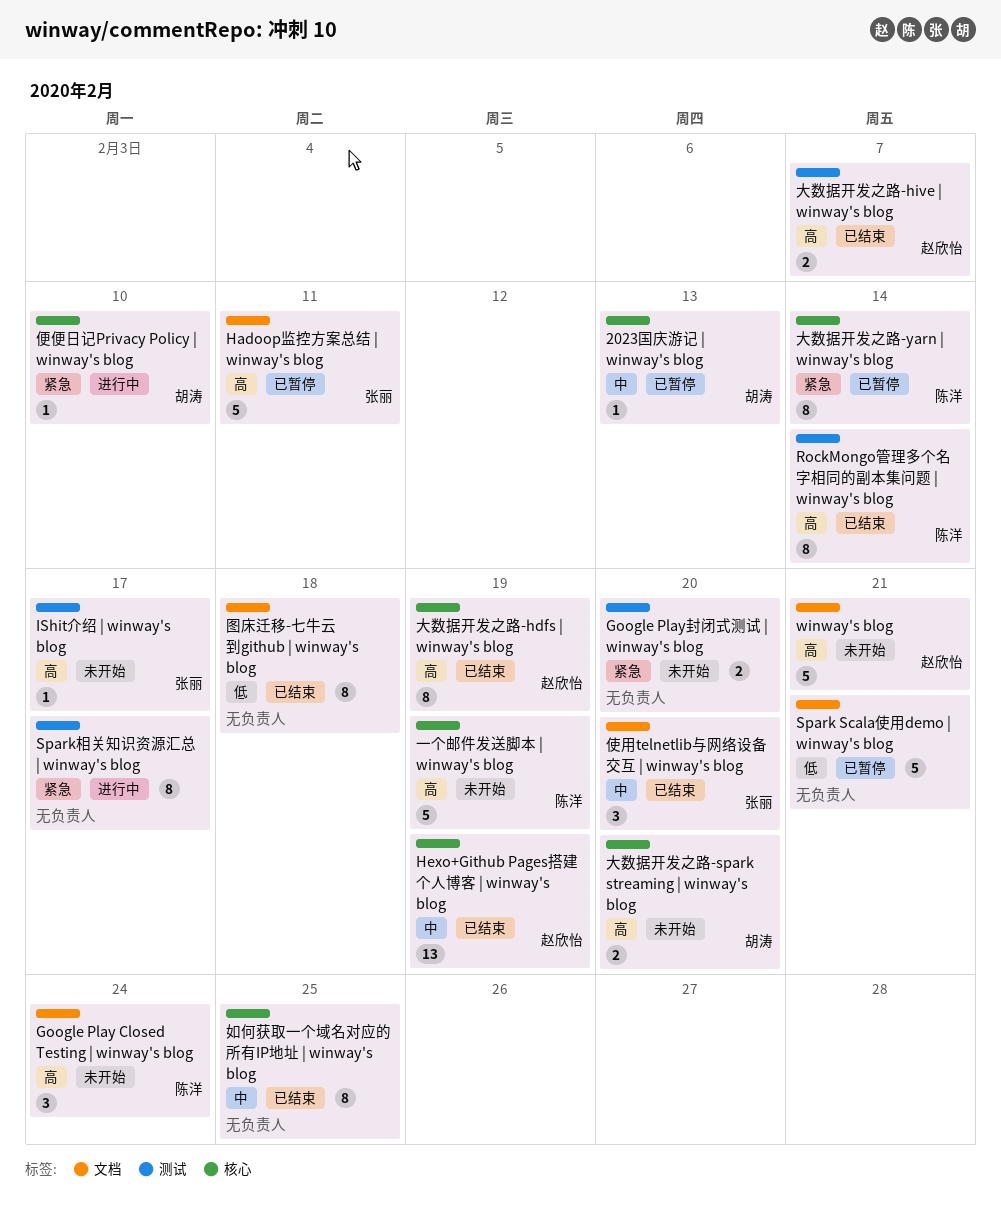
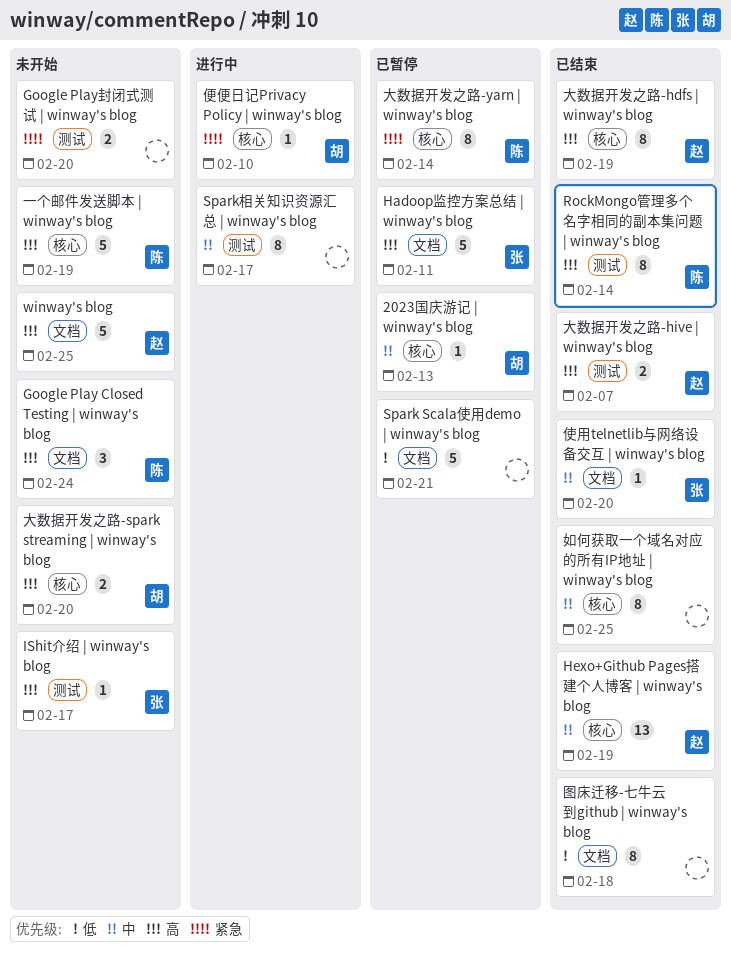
Spark相关知识资源汇总 | winway's blog, priority: 紧急 -> 中
winway's blog, due: Feb 21 -> Feb 25
使用telnetlib与网络设备交互 | winway's blog, estimate: 3 -> 1

